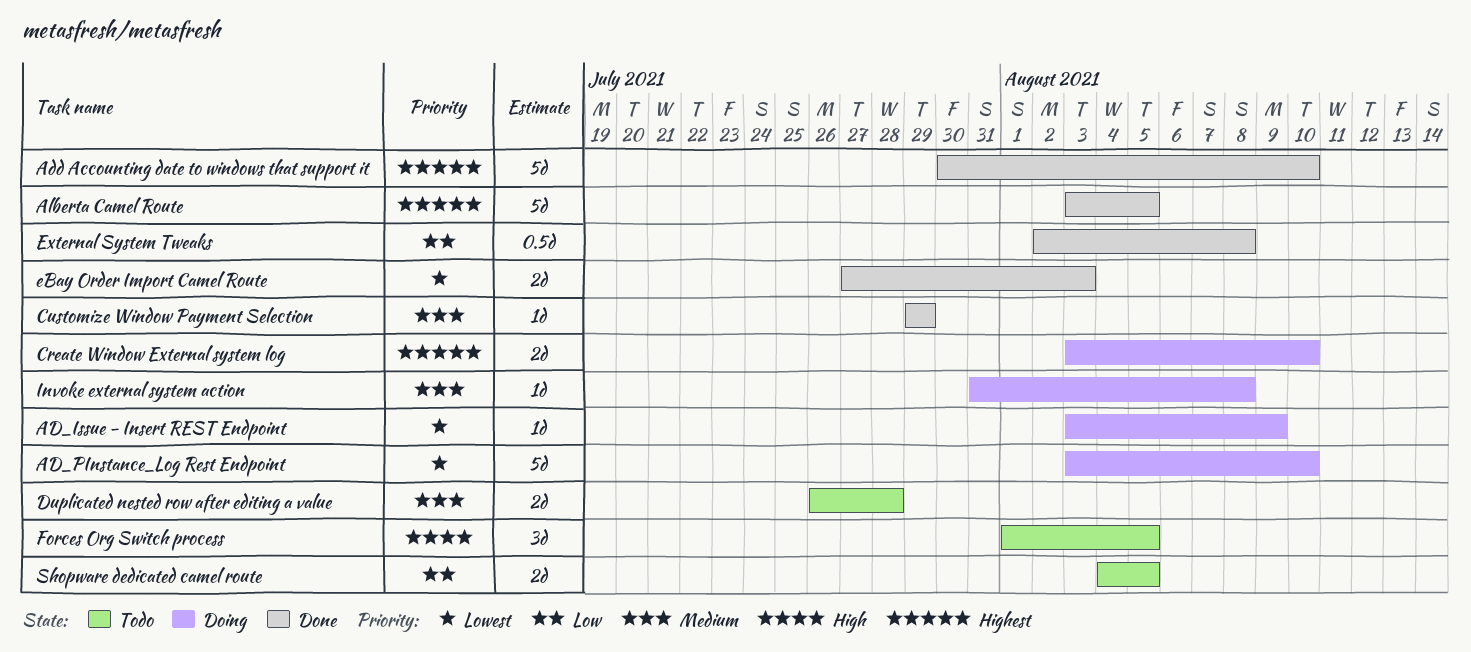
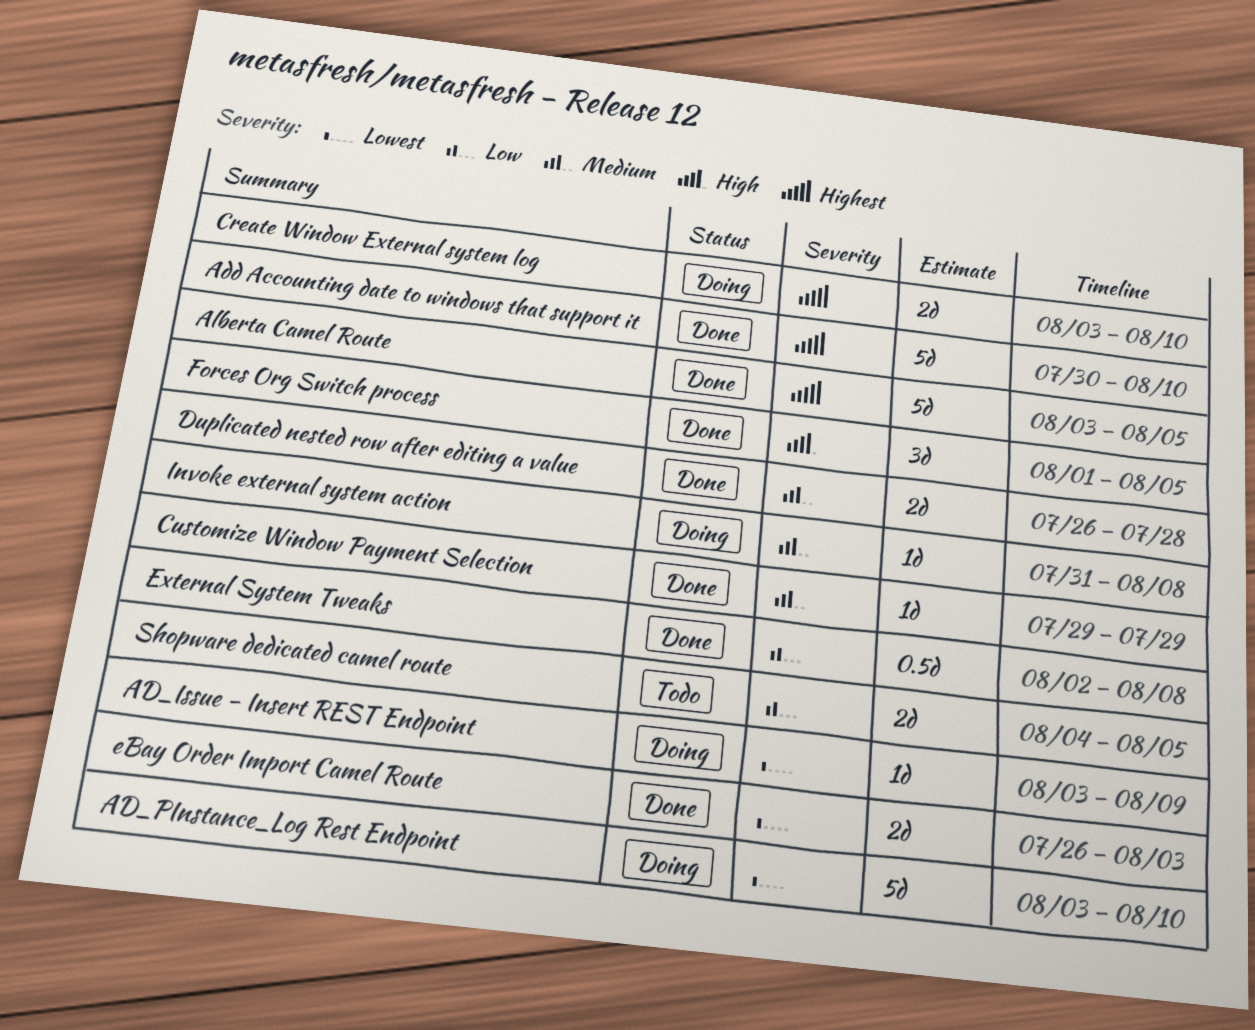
Duplicated nested row after editing a value, status: Todo -> Done
eBay Order Import Camel Route, start: Jul 27 -> Jul 26
Forces Org Switch process, status: Todo -> Done

